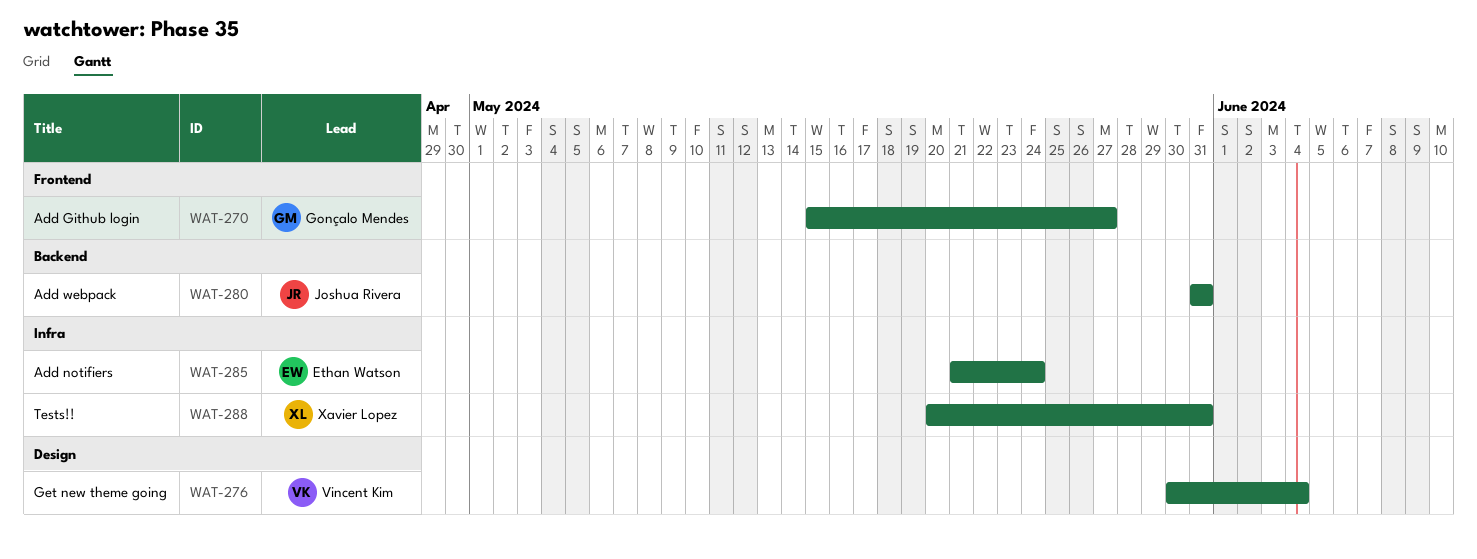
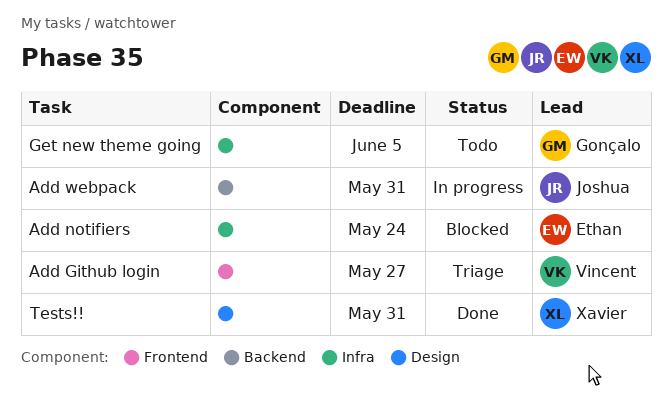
Add Github login, owner: Gonçalo Mendes -> Vincent Kim
Get new theme going, owner: Vincent Kim -> Gonçalo Mendes
Get new theme going, label: Design -> Infra
Get new theme going, due: Jun 4 -> Jun 5
Tests!!, label: Infra -> Design

